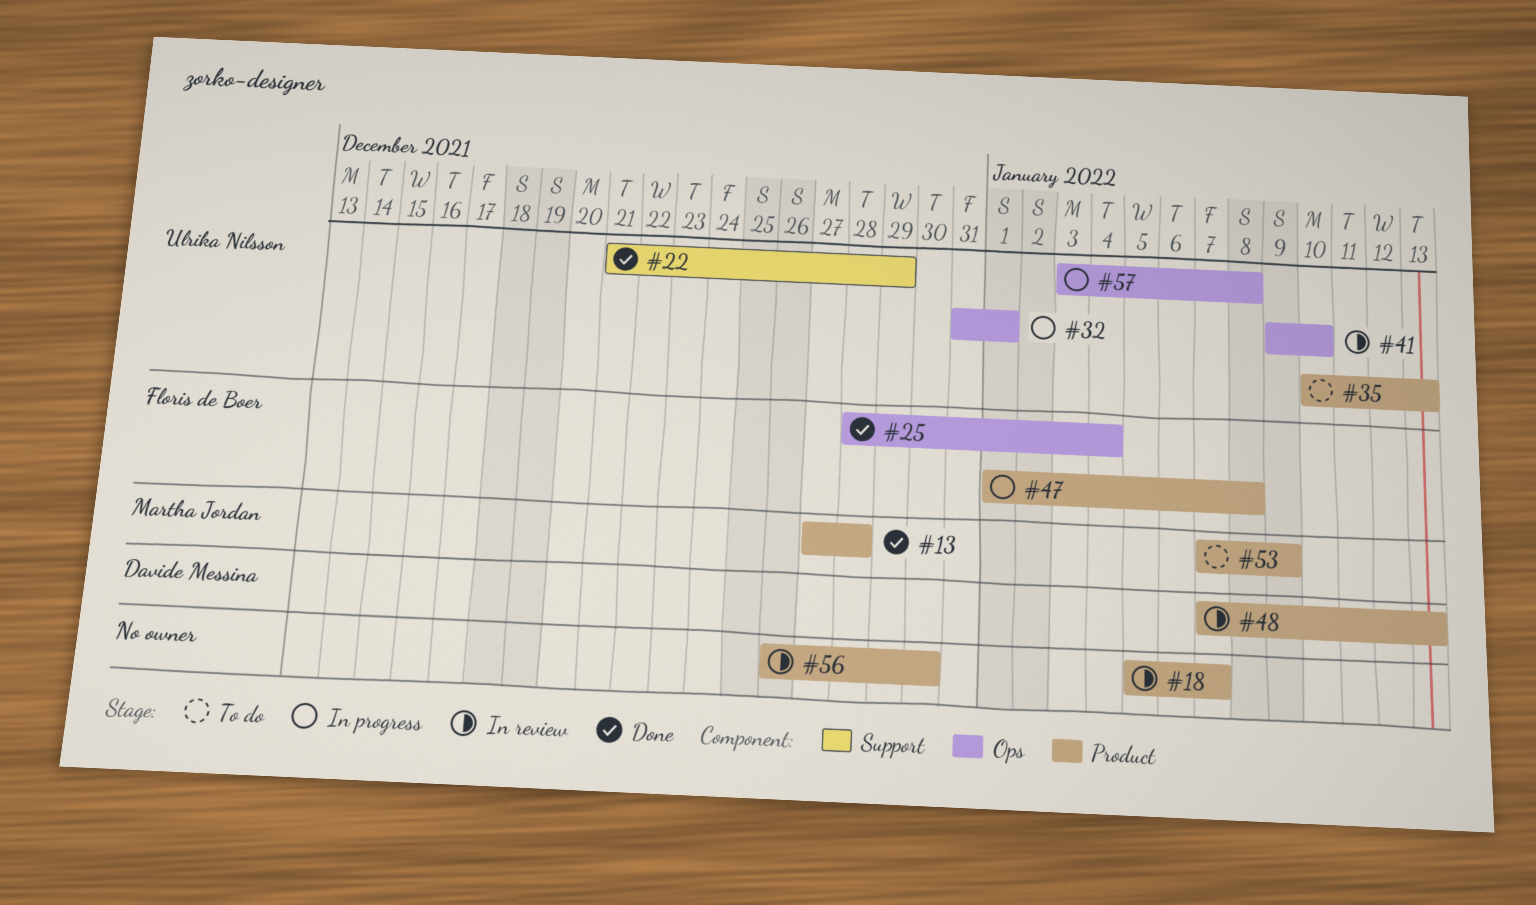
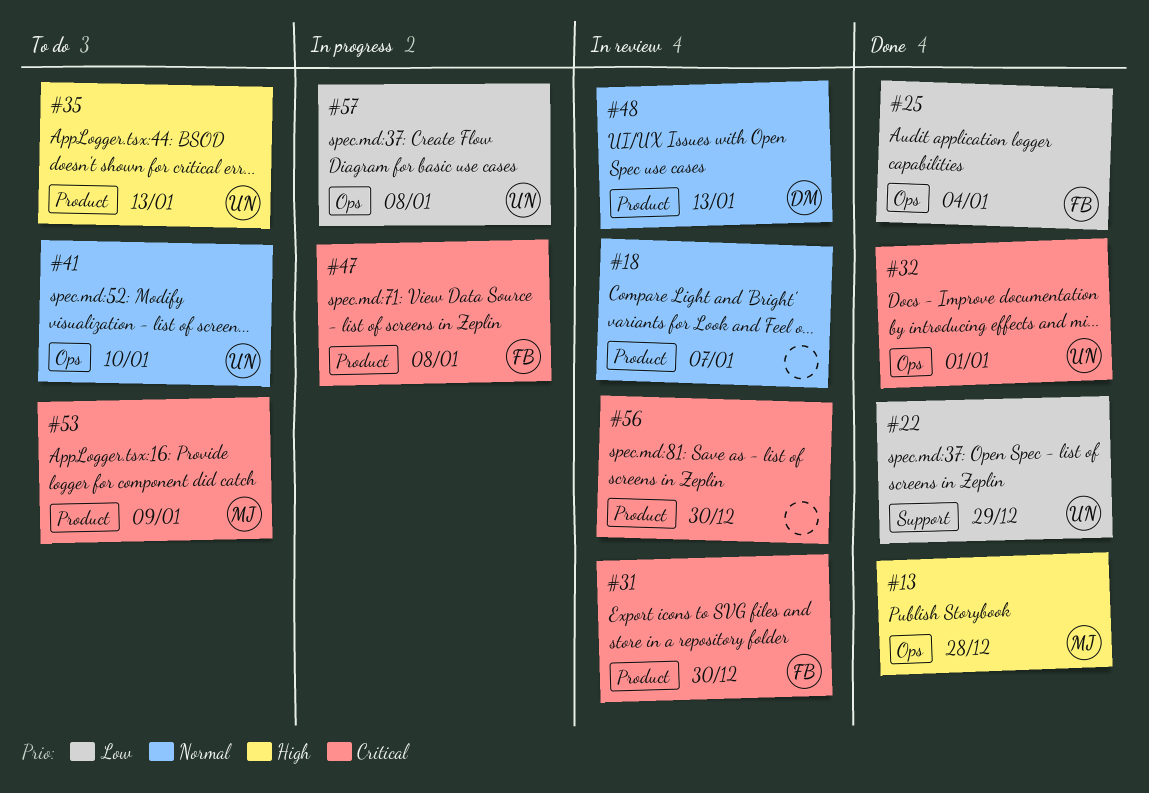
#13, label: Product -> Ops
#31: none -> present
#32, status: In progress -> Done
#41, status: In review -> To do

